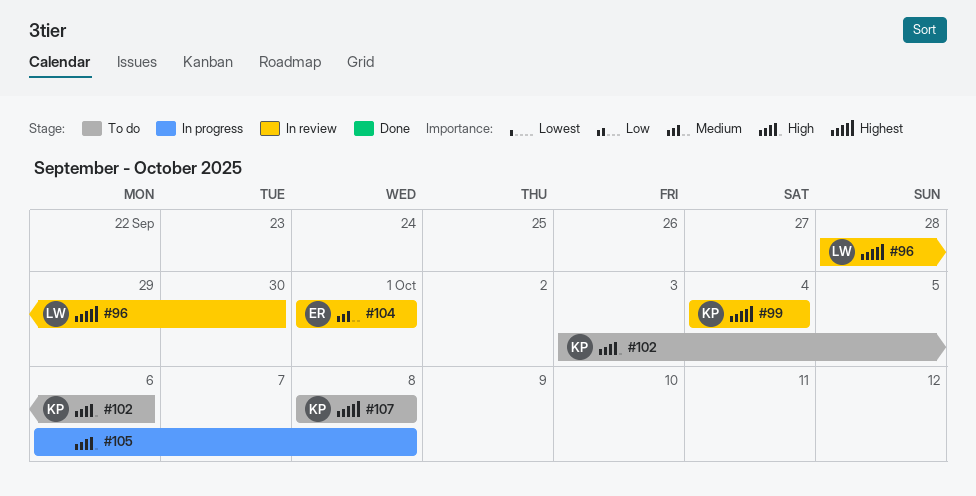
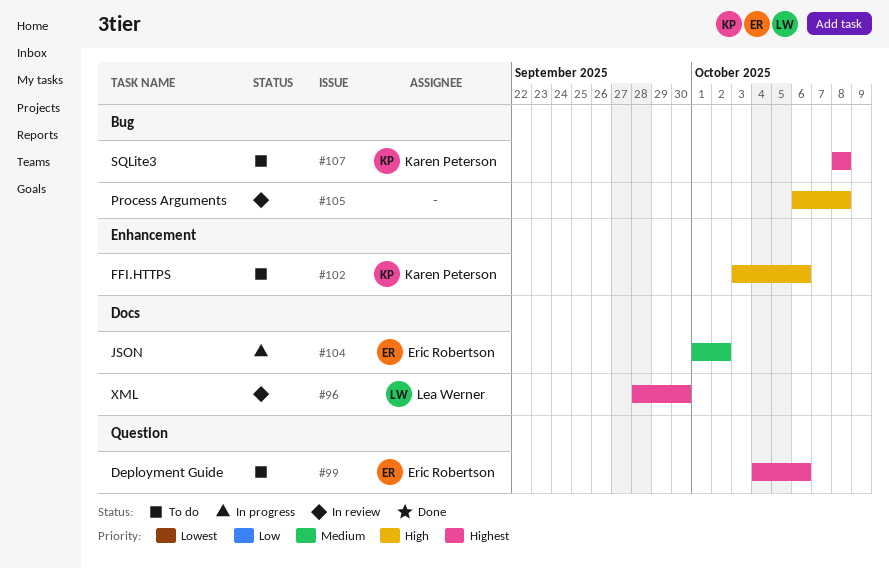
#99, status: In review -> To do
#99, owner: Karen Peterson -> Eric Robertson
#99, due: Oct 4 -> Oct 6
#104, status: In review -> In progress
#104, due: Oct 1 -> Oct 2
#105, status: In progress -> In review

